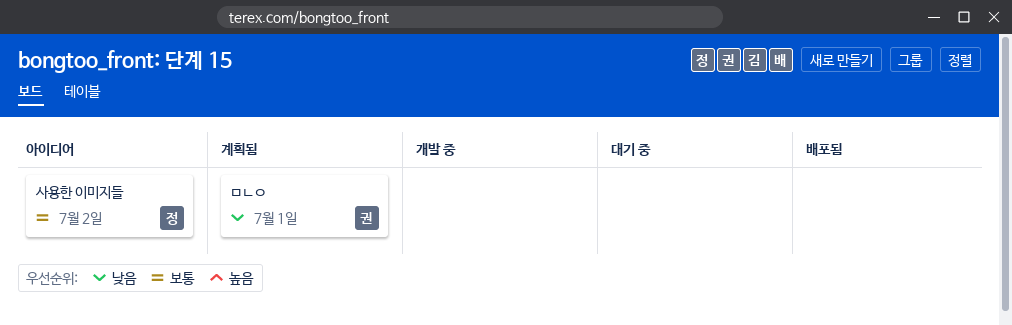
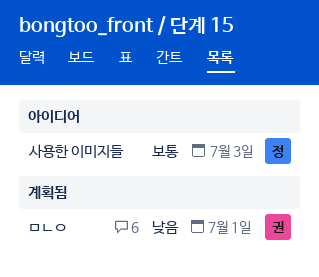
사용한 이미지들, due: Jul 2 -> Jul 3

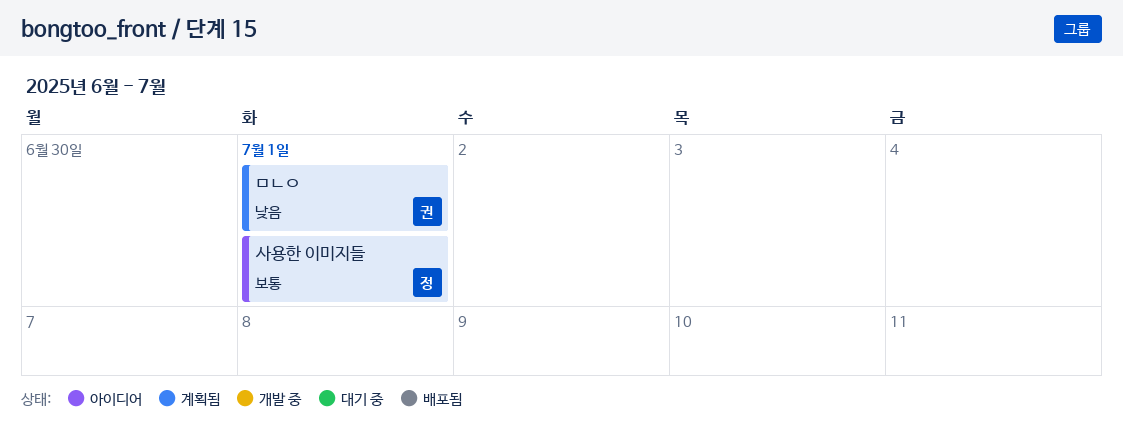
사용한 이미지들, due: Jul 3 -> Jul 1

